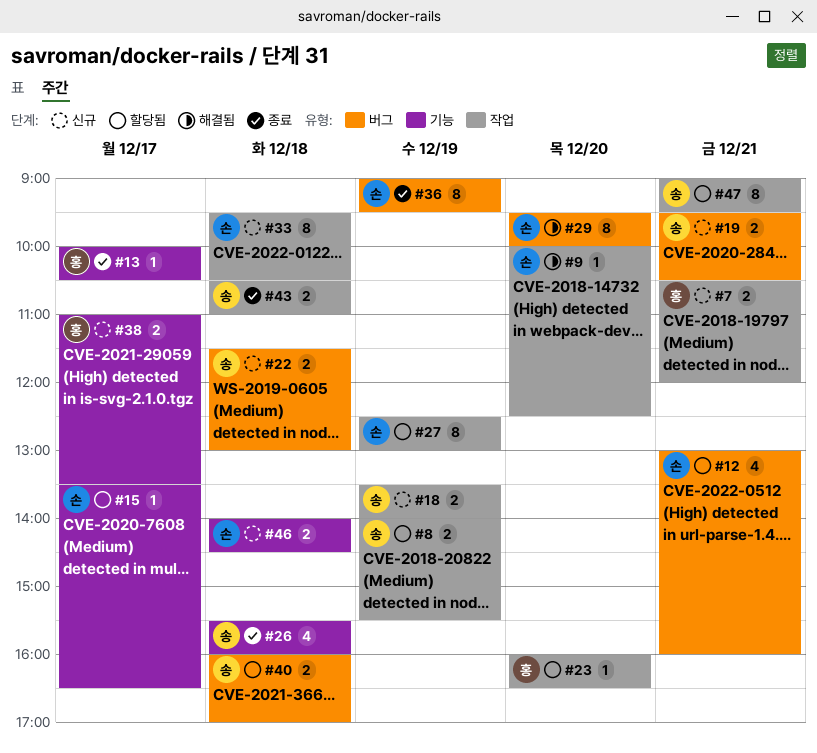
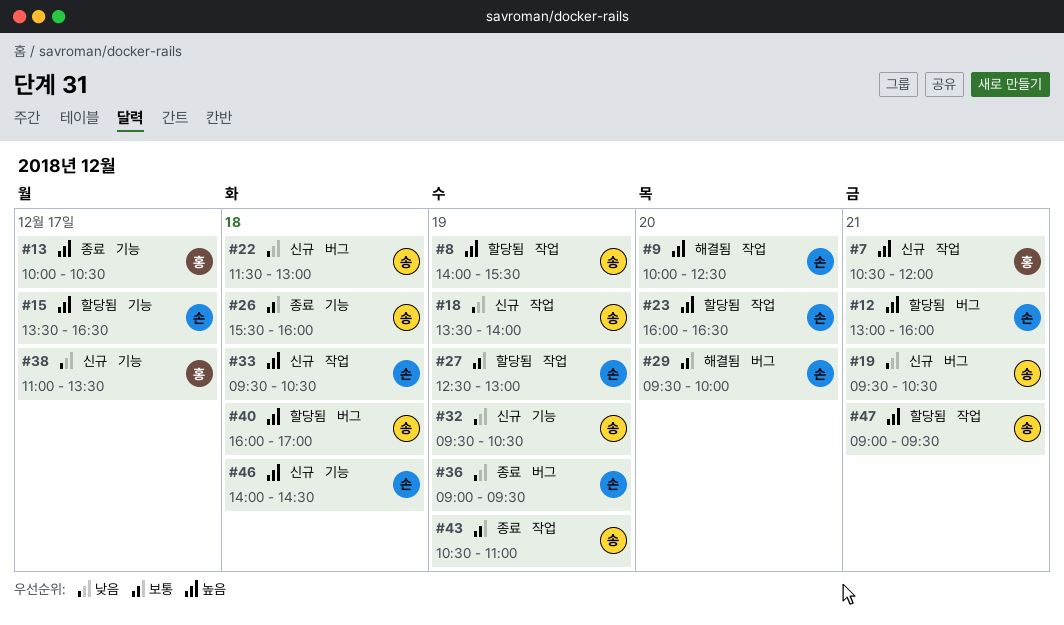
#23, owner: 홍 -> 손
#32: none -> present
#43, day: Dec 18 -> Dec 19

